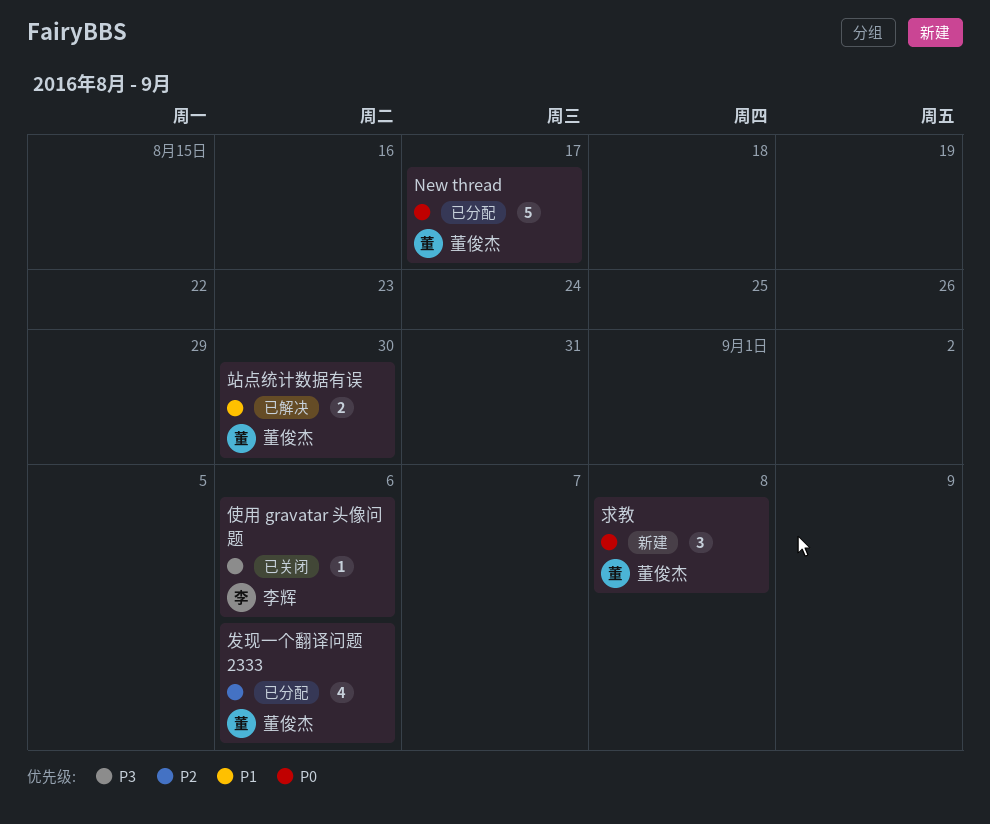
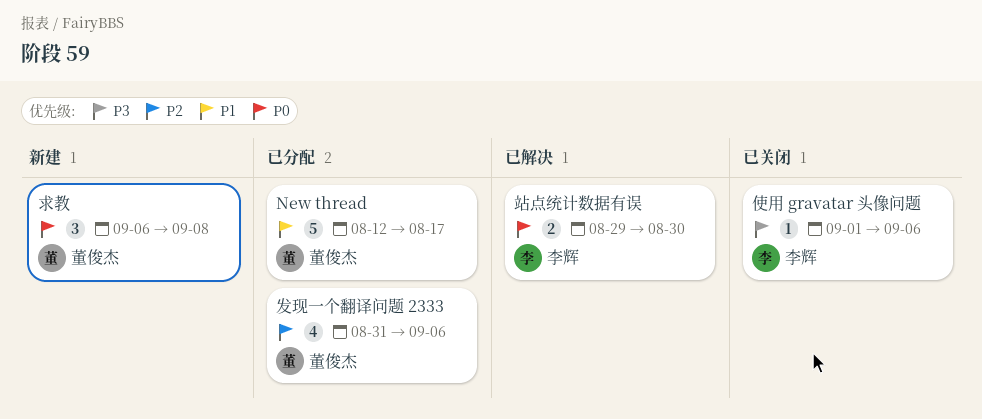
New thread, priority: P0 -> P1
站点统计数据有误, owner: 董俊杰 -> 李辉
站点统计数据有误, priority: P1 -> P0

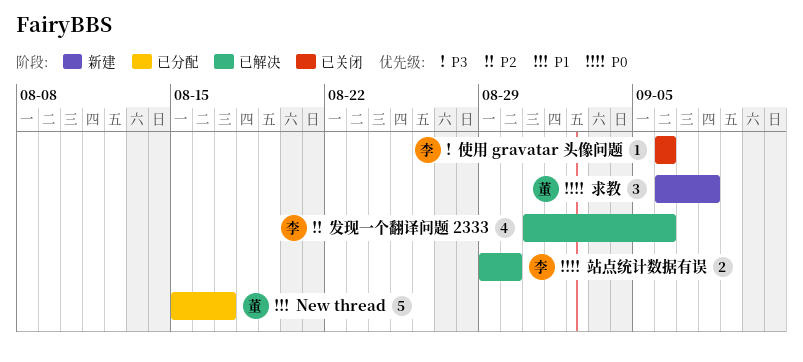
New thread, start: Aug 12 -> Aug 15
使用 gravatar 头像问题, start: Sep 1 -> Sep 6
发现一个翻译问题 2333, status: 已分配 -> 已解决
发现一个翻译问题 2333, owner: 董俊杰 -> 李辉

